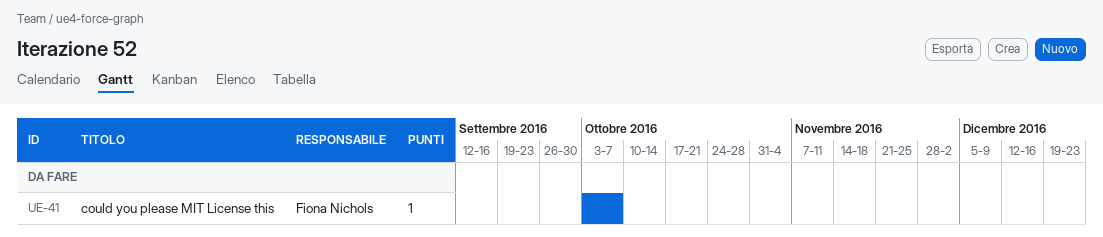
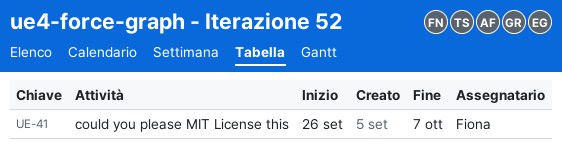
UE-41, start: Oct 3 -> Sep 26

